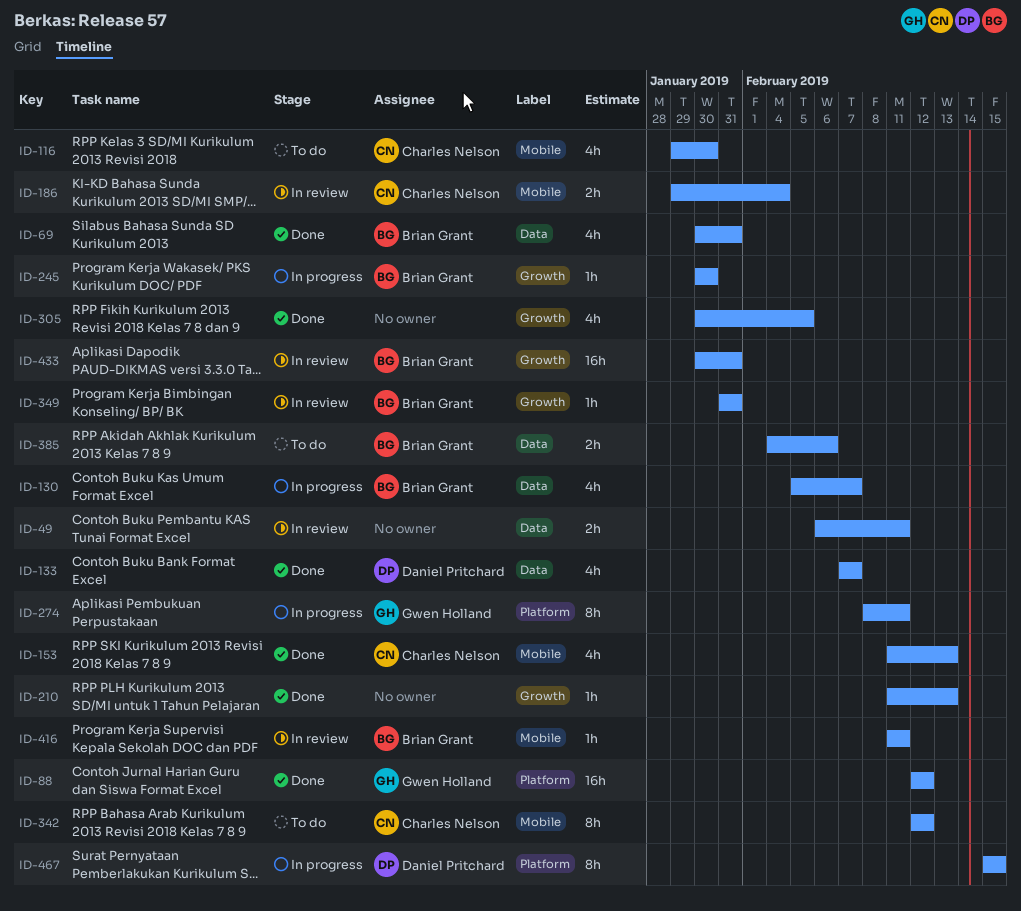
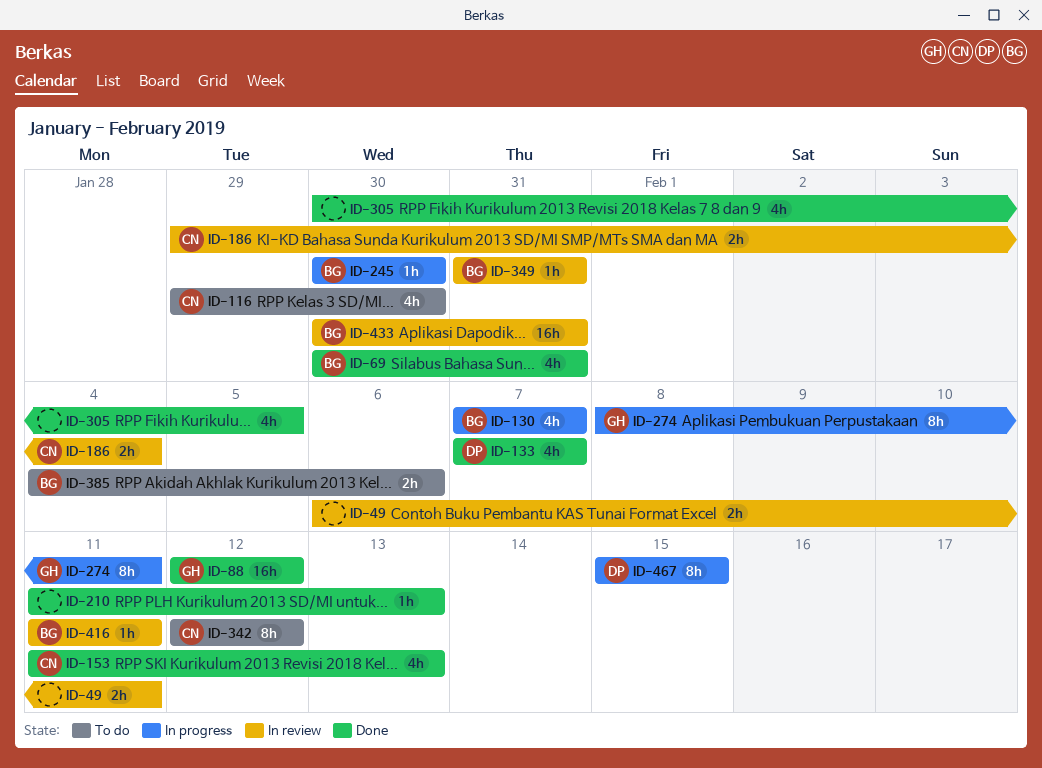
ID-130, start: Feb 5 -> Feb 7

